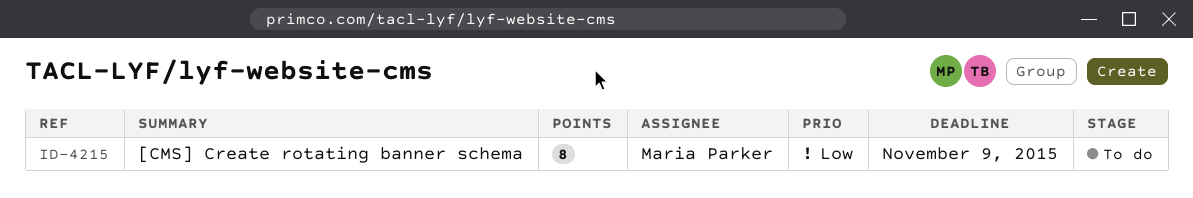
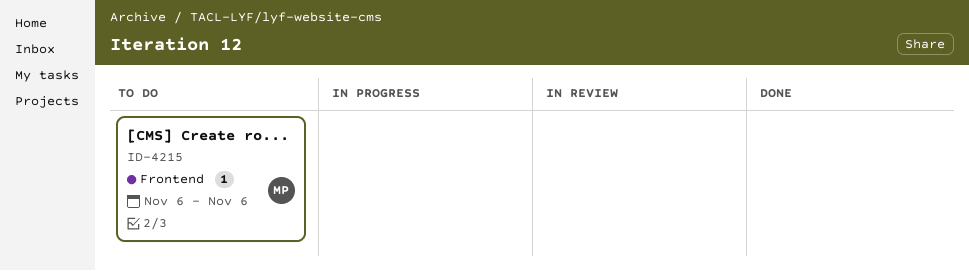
ID-4215, estimate: 8 -> 1
ID-4215, due: Nov 9 -> Nov 6

